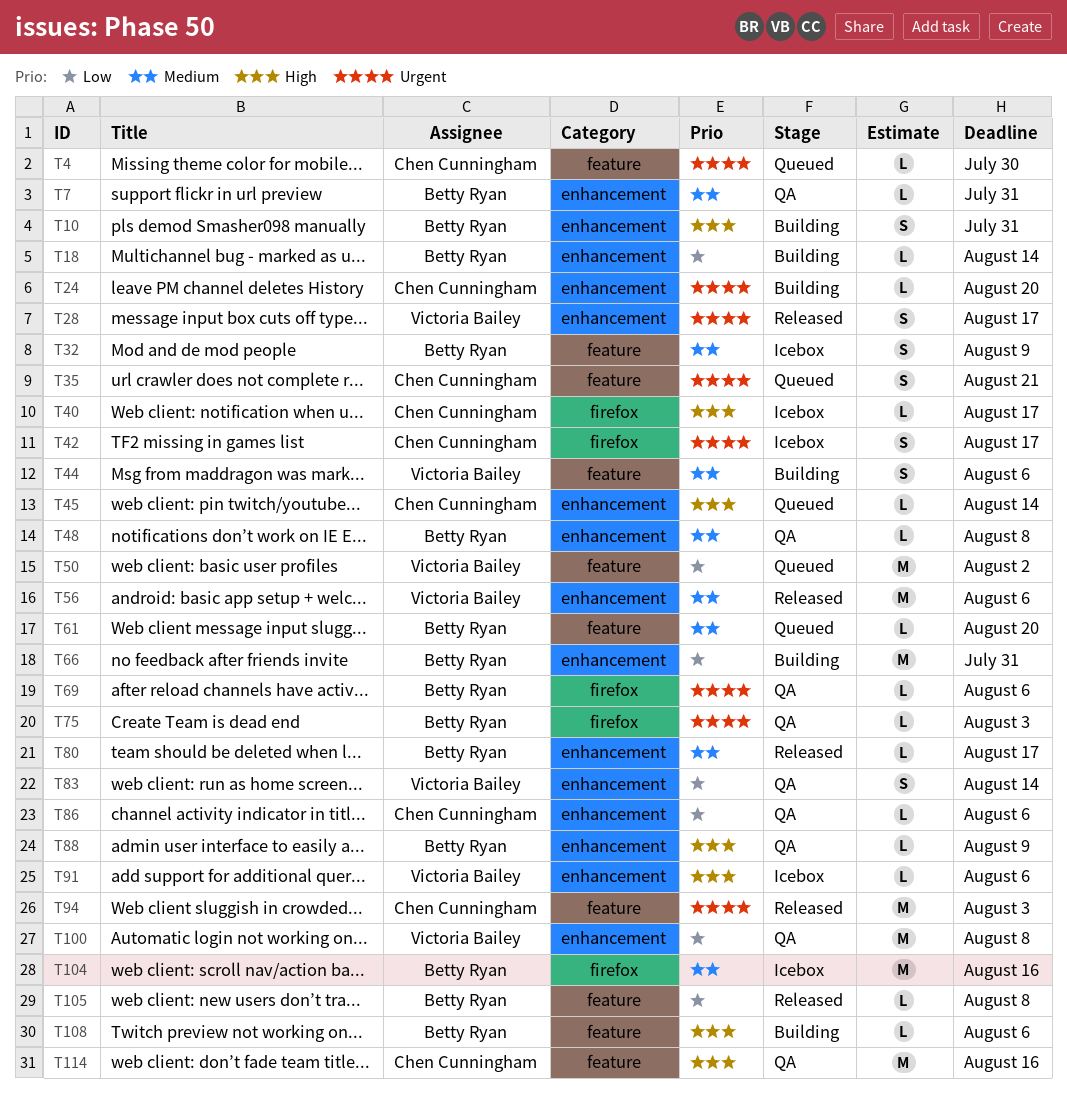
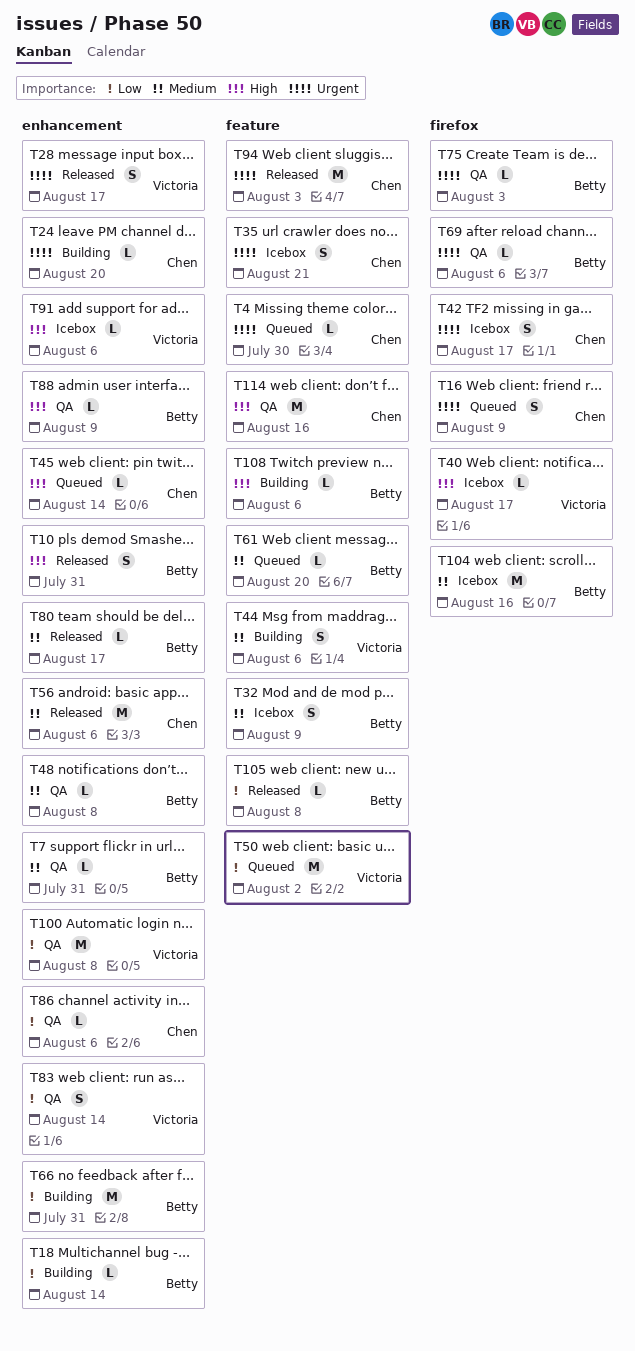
T10, status: Building -> Released
T16: none -> present
T35, status: Queued -> Icebox
T40, owner: Chen Cunningham -> Victoria Bailey
T56, owner: Victoria Bailey -> Chen Cunningham

